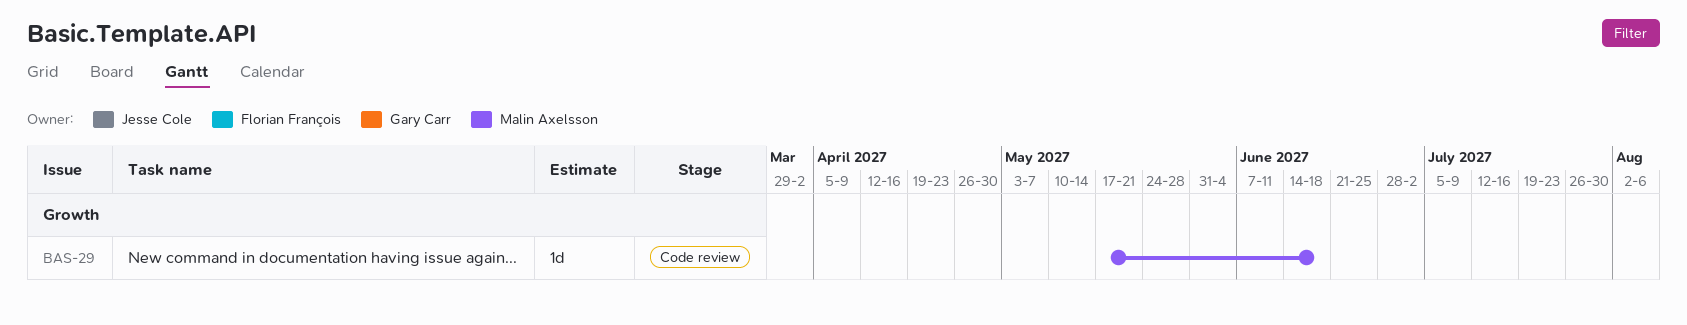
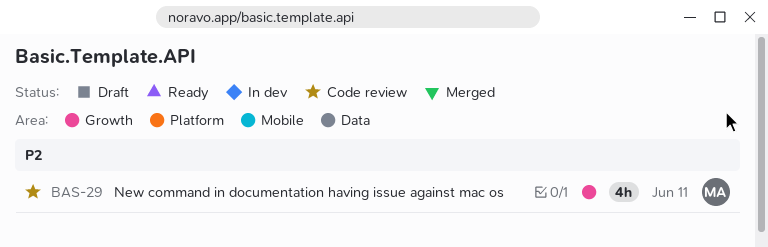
BAS-29, estimate: 1d -> 4h
BAS-29, due: Jun 18 -> Jun 11

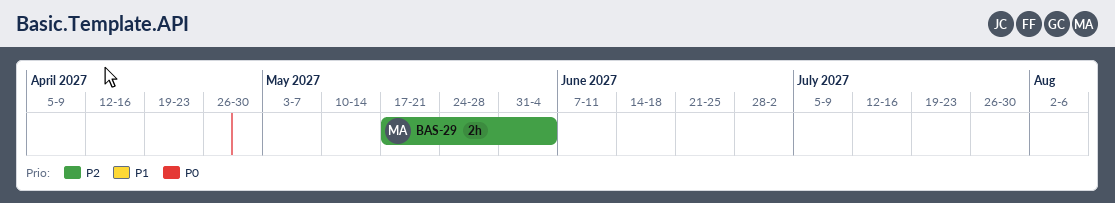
BAS-29, estimate: 4h -> 2h
BAS-29, due: Jun 11 -> Jun 4

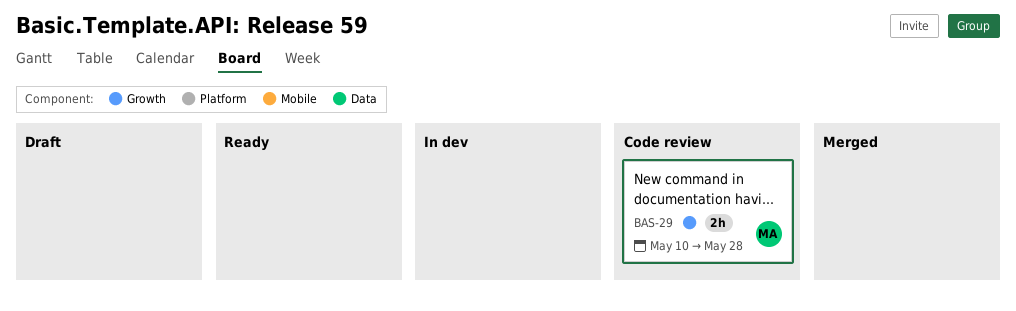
BAS-29, start: May 17 -> May 10
BAS-29, due: Jun 4 -> May 28

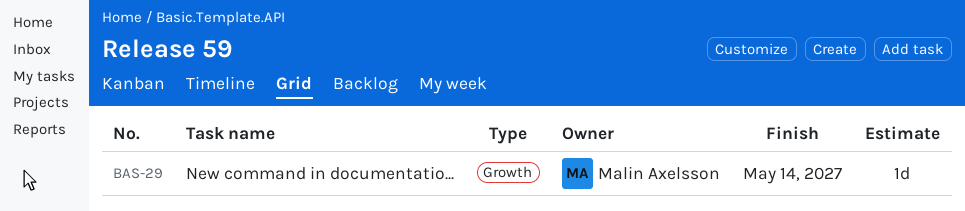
BAS-29, estimate: 2h -> 1d
BAS-29, due: May 28 -> May 14

